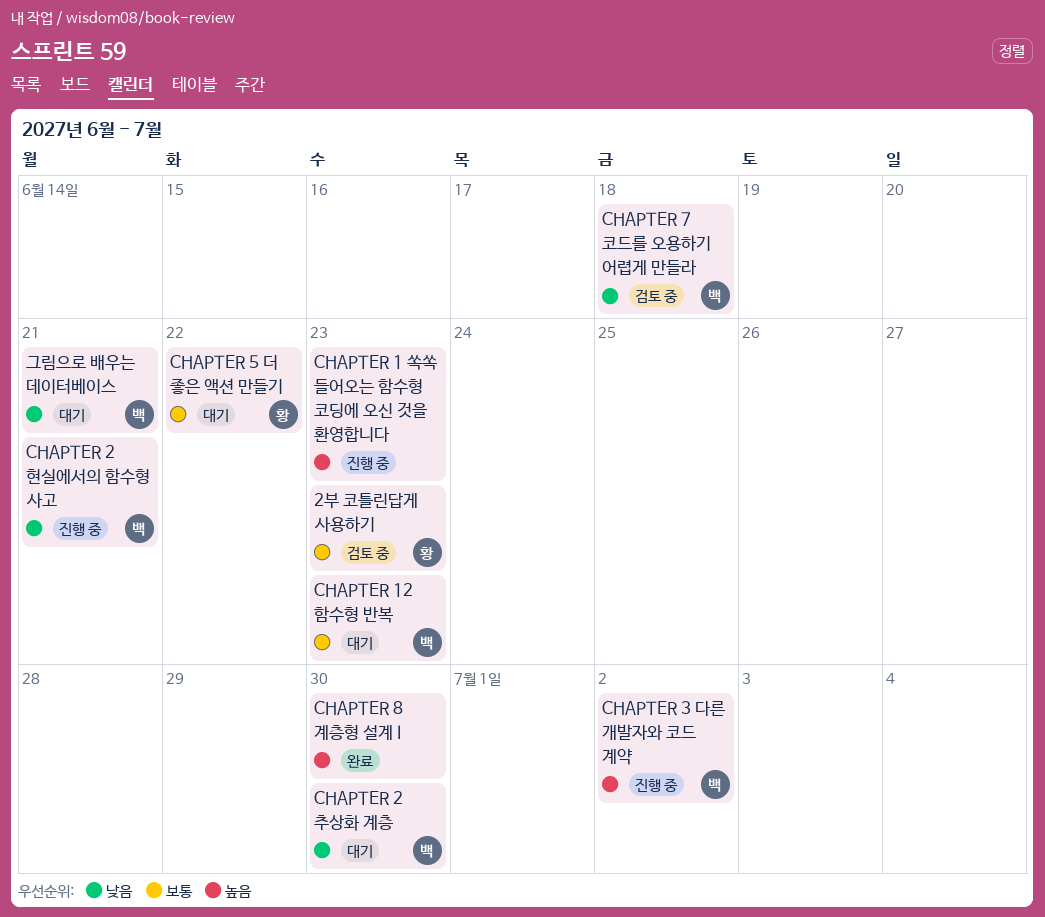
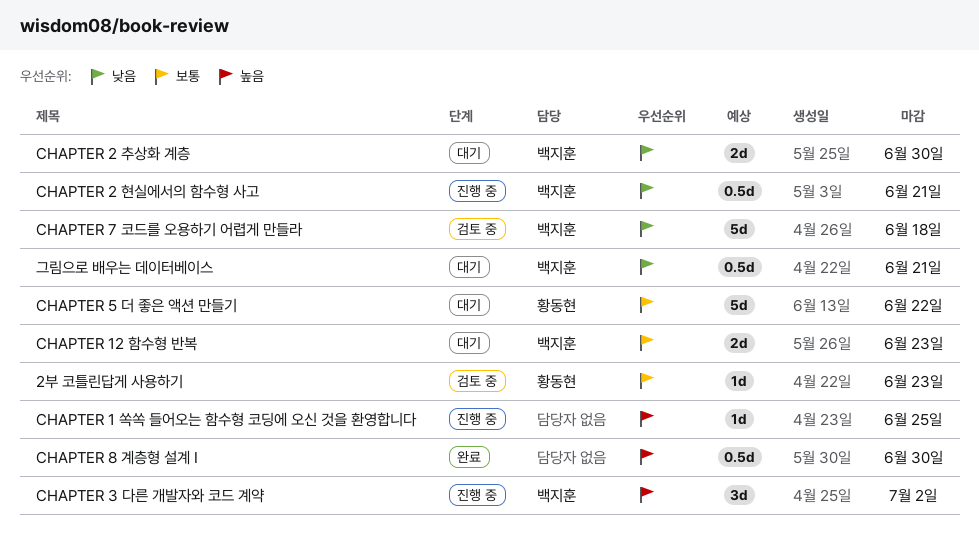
CHAPTER 1 쏙쏙 들어오는 함수형 코딩에 오신 것을 환영합니다, due: Jun 23 -> Jun 25

